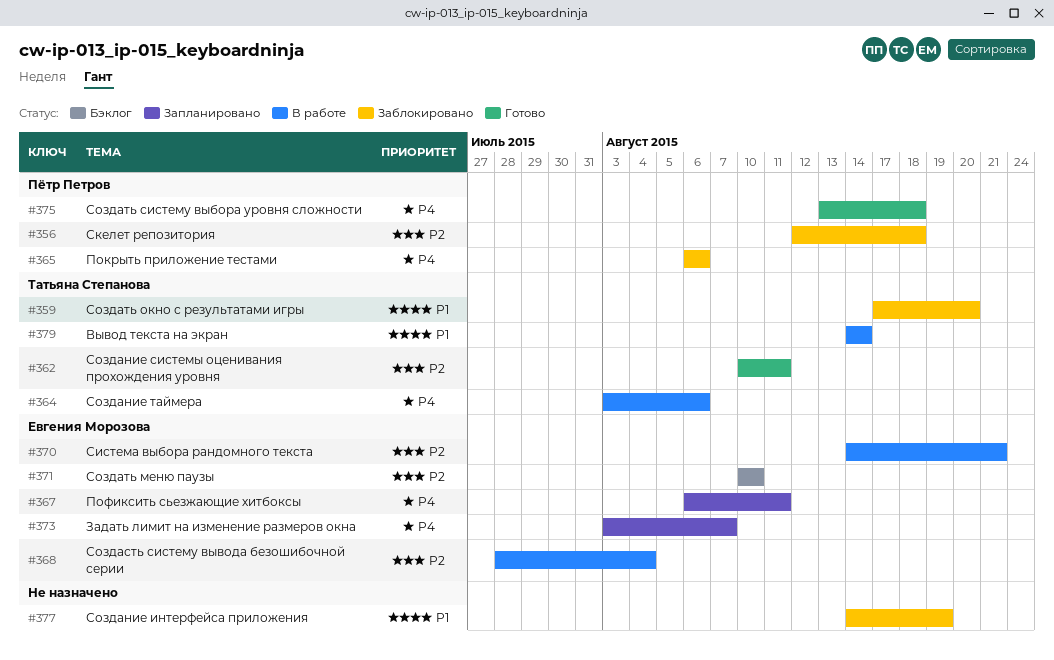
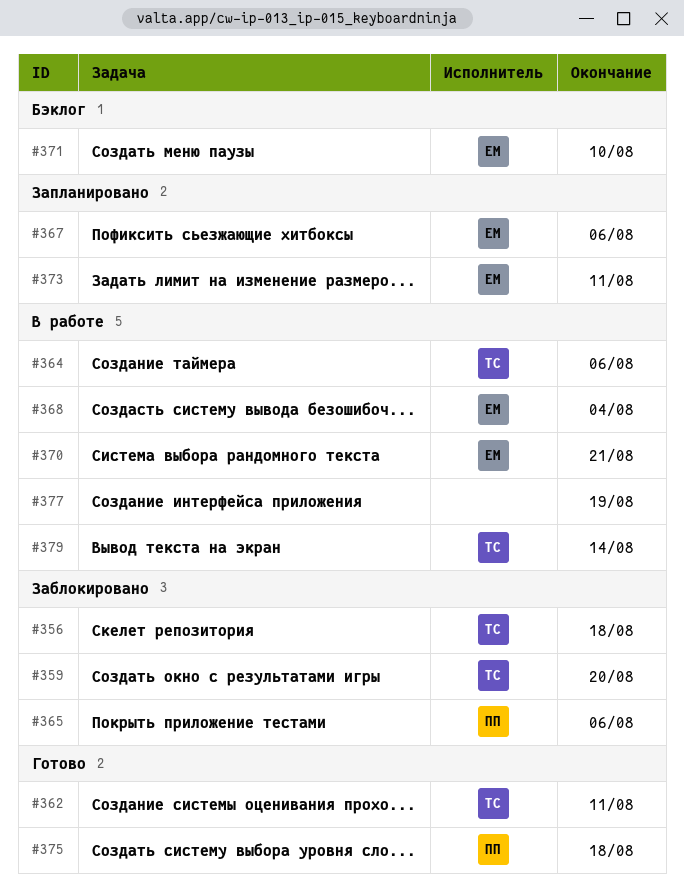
#356, owner: Пётр Петров -> Татьяна Степанова
#367, due: Aug 11 -> Aug 6
#373, due: Aug 7 -> Aug 11
#377, status: Заблокировано -> В работе

